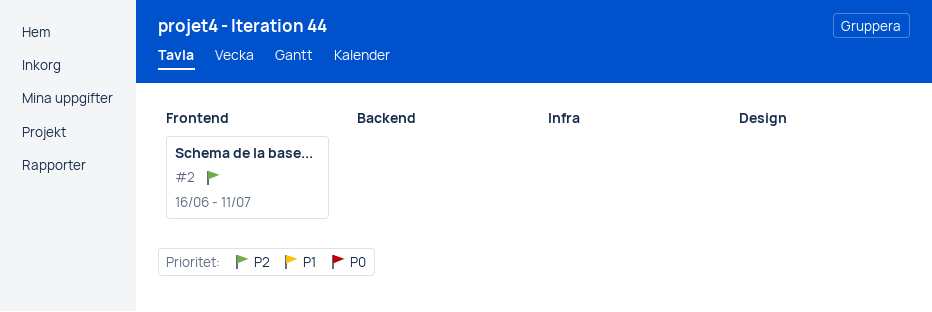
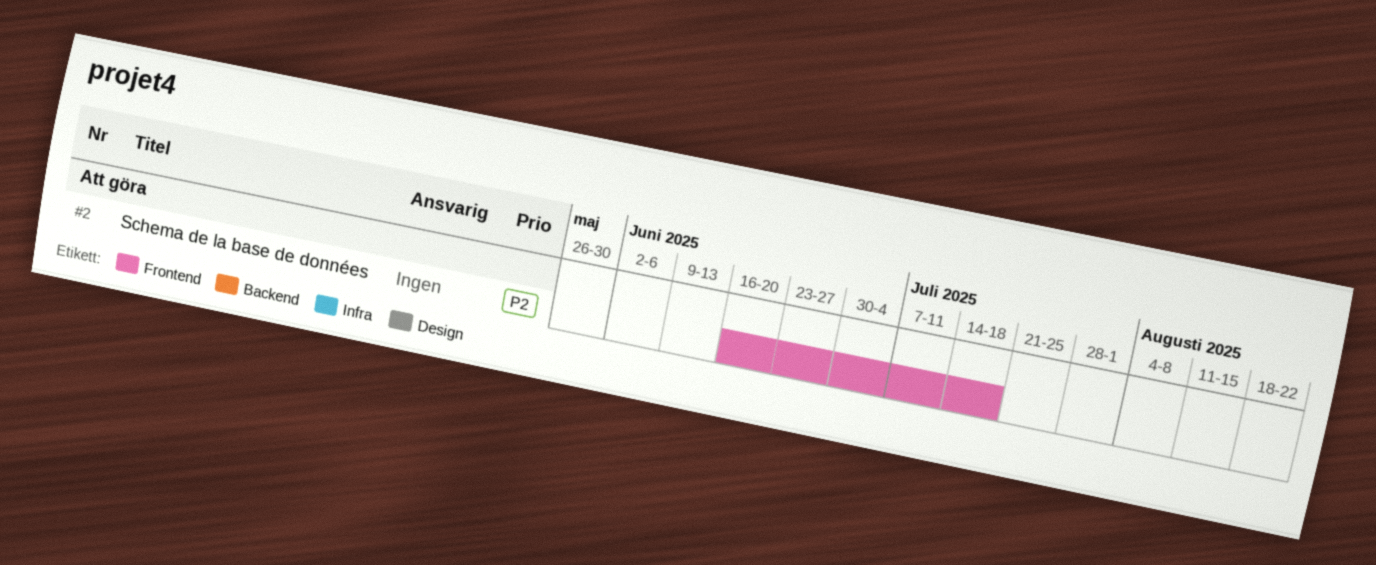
#2, due: Jul 11 -> Jul 18

